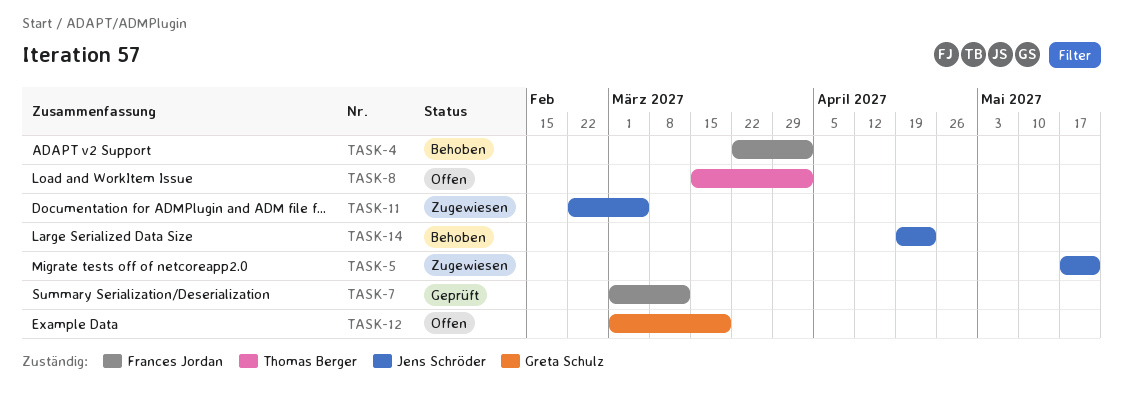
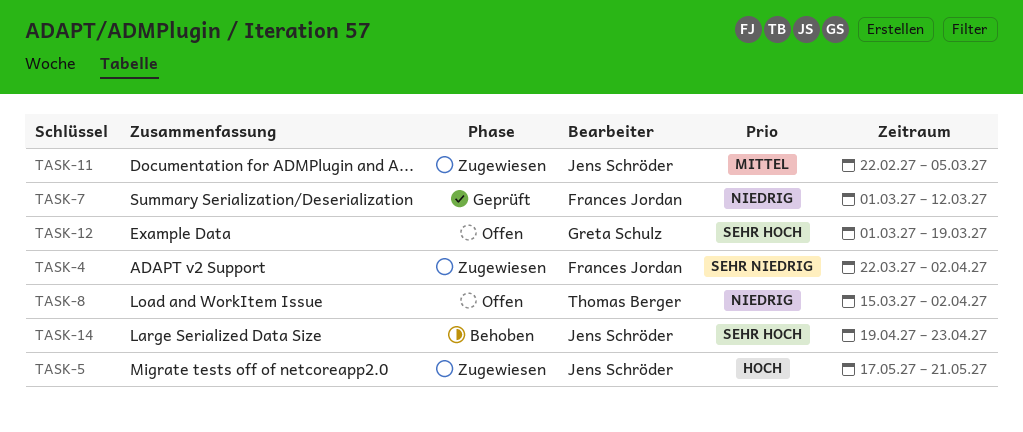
TASK-4, status: Behoben -> Zugewiesen

